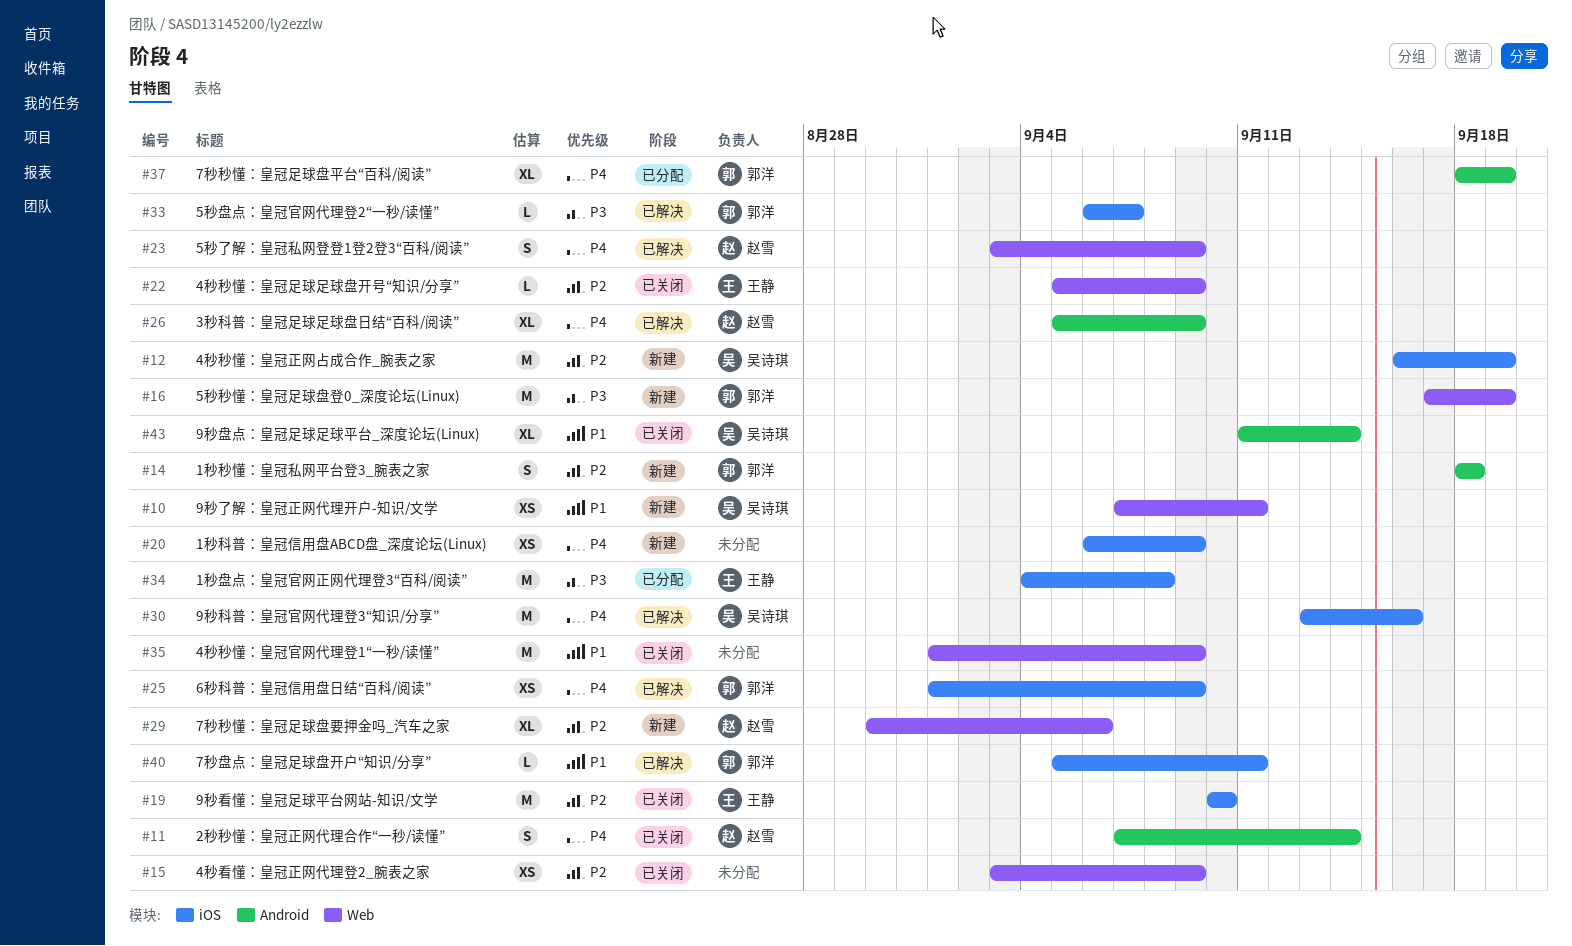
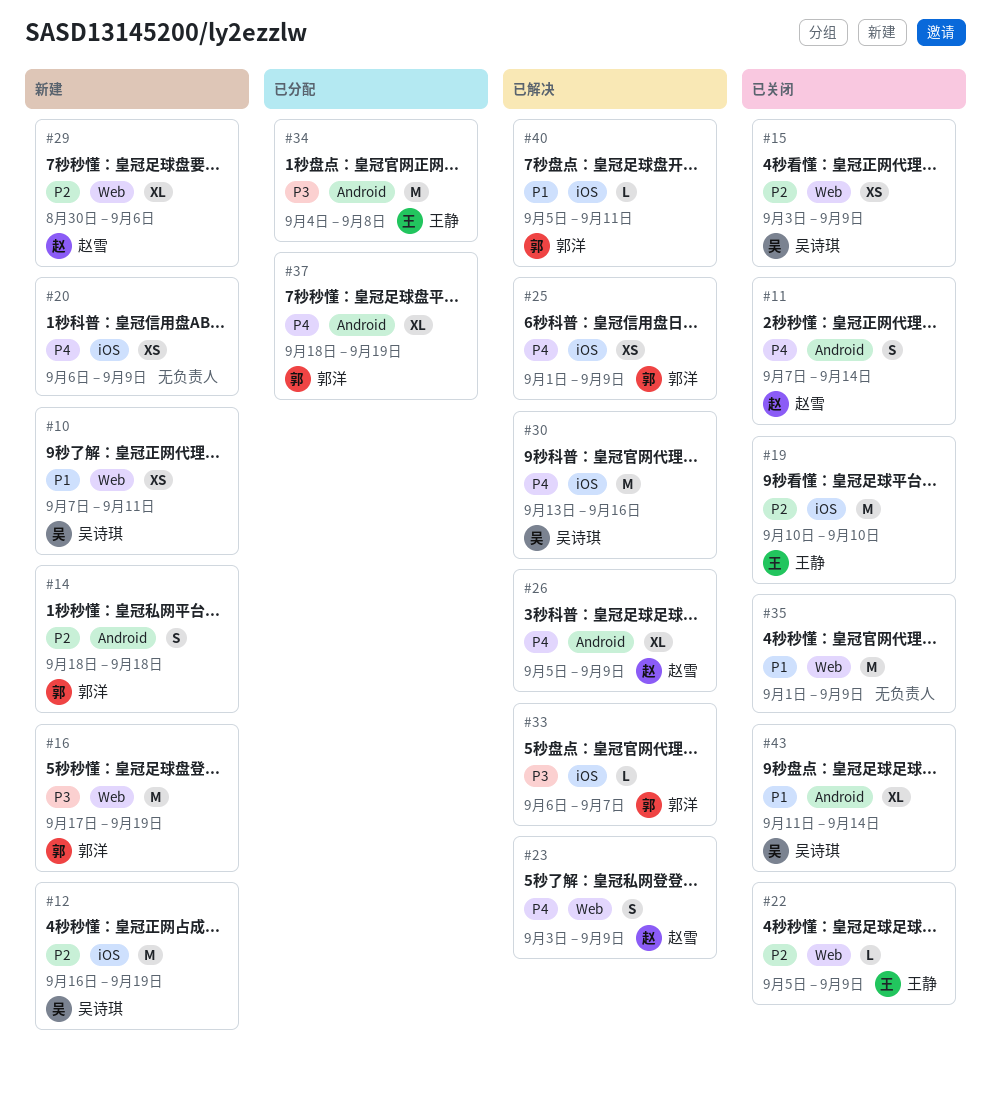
#15, owner: none -> 吴诗琪
#34, label: iOS -> Android

